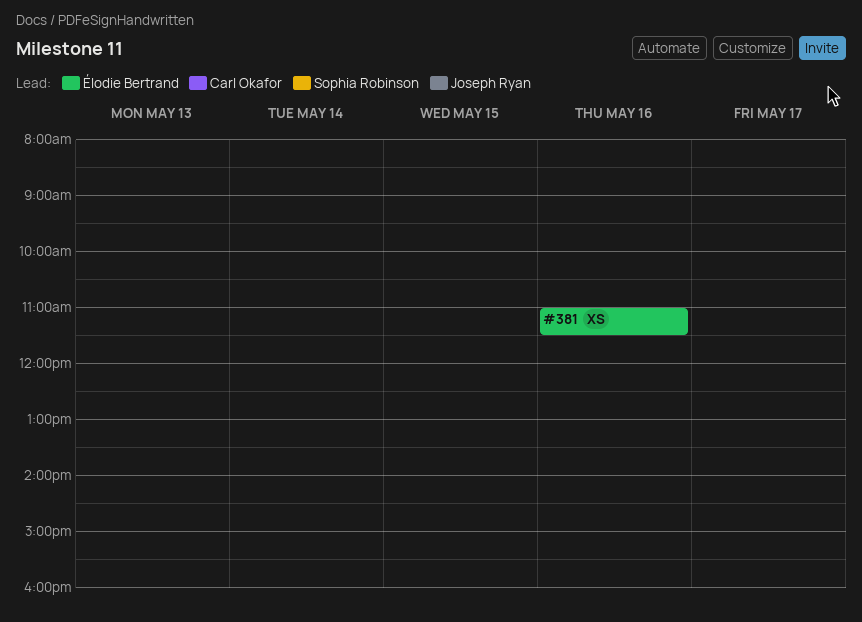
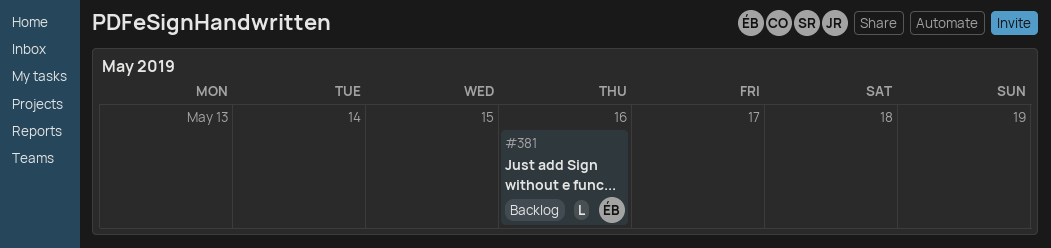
#381, estimate: XS -> L

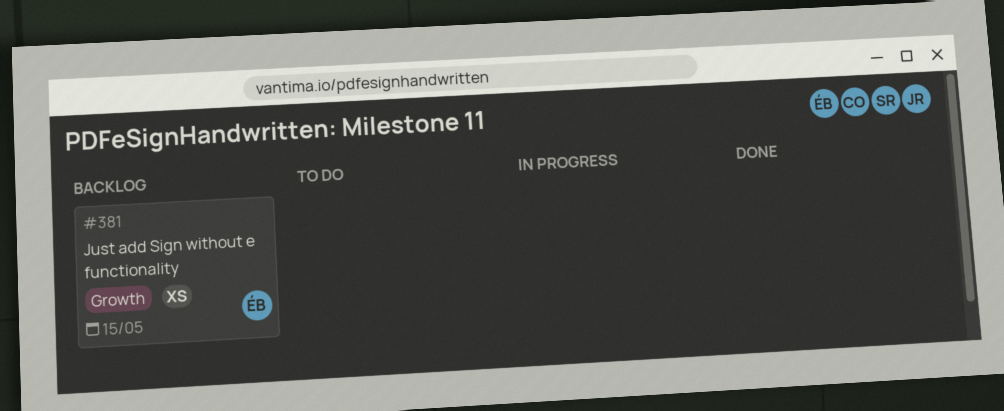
#381, estimate: L -> XS
#381, day: May 16 -> May 15

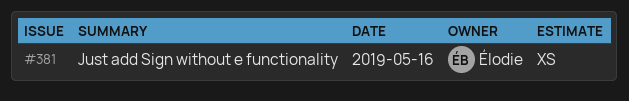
#381, day: May 15 -> May 16

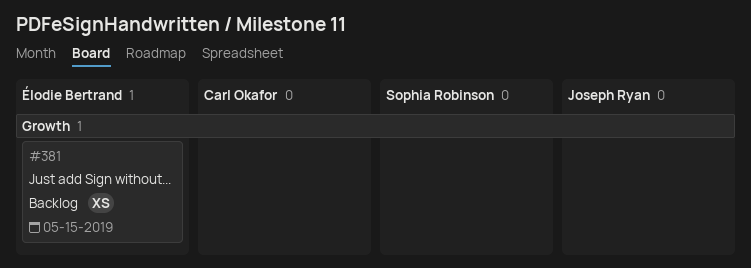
#381, day: May 16 -> May 15

